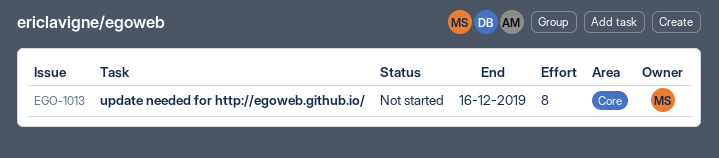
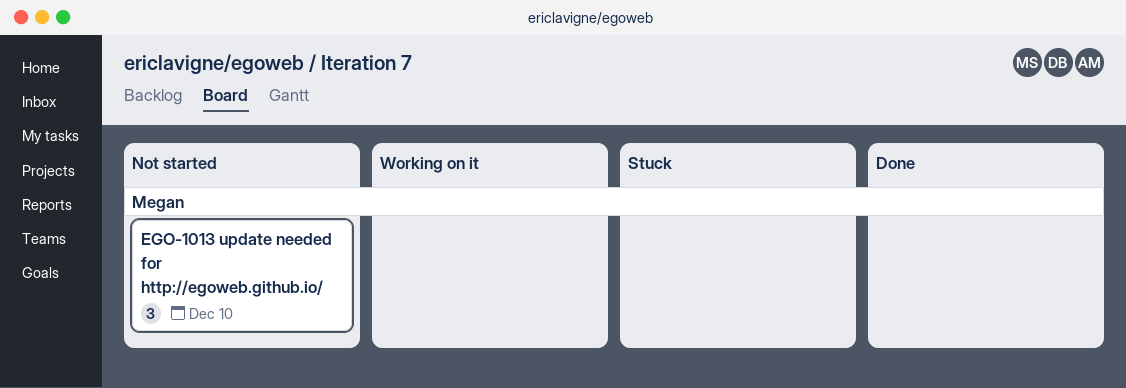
EGO-1013, estimate: 8 -> 3
EGO-1013, due: Dec 16 -> Dec 10

